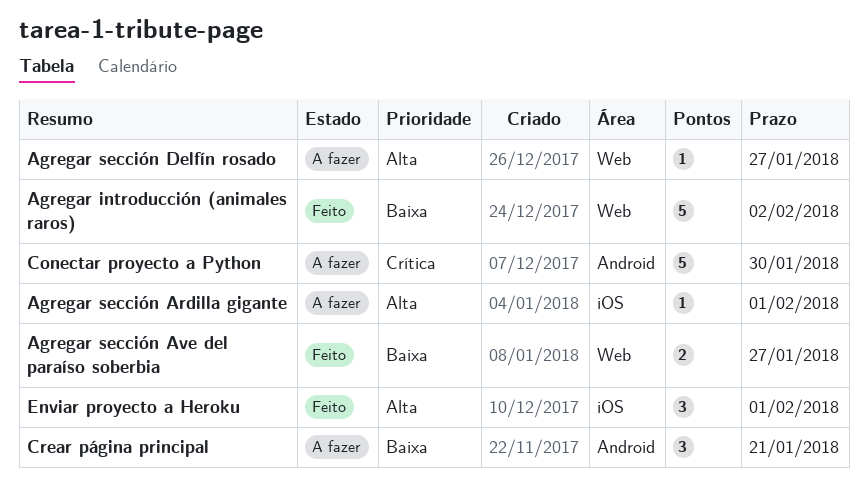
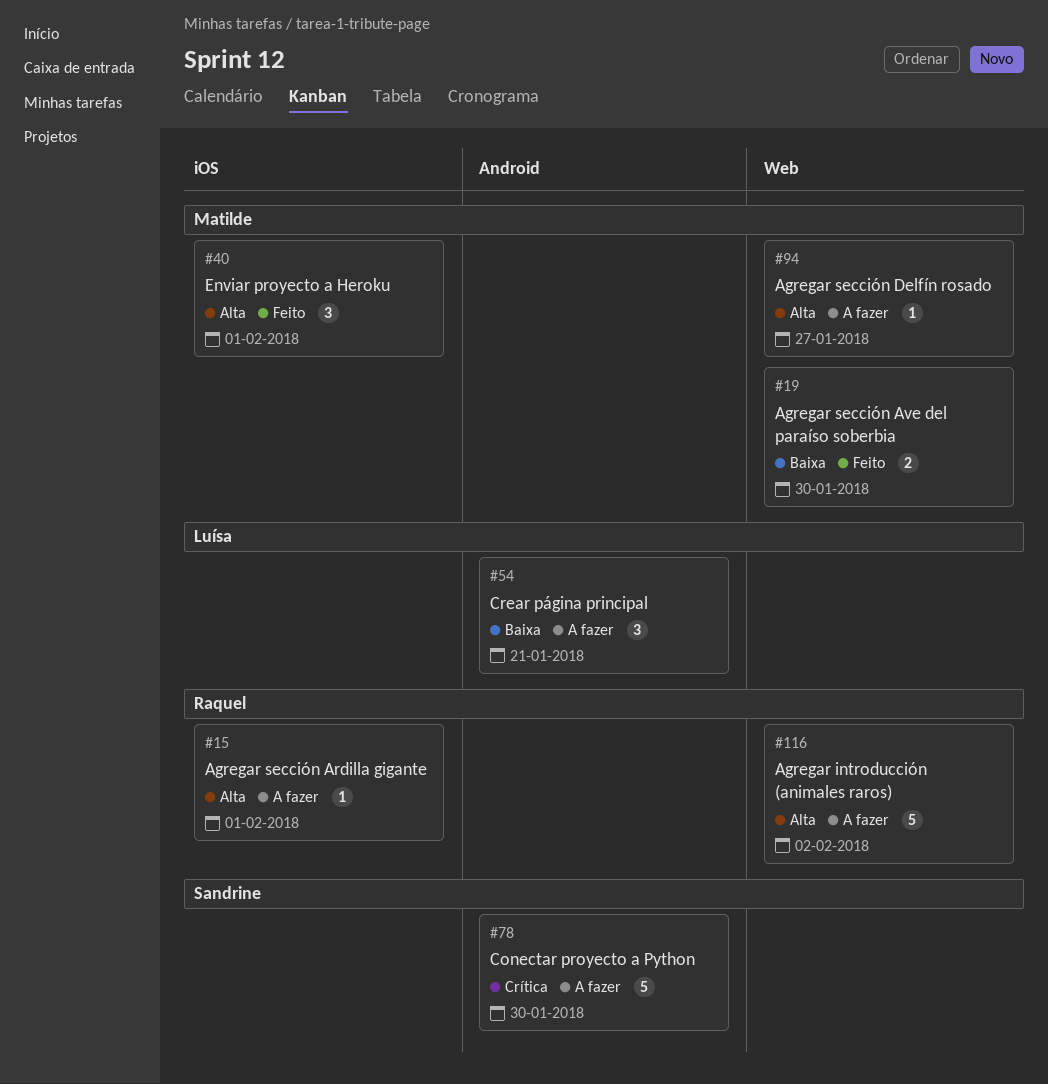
Agregar introducción (animales raros), status: Feito -> A fazer
Agregar introducción (animales raros), priority: Baixa -> Alta
Agregar sección Ave del paraíso soberbia, due: Jan 27 -> Jan 30

